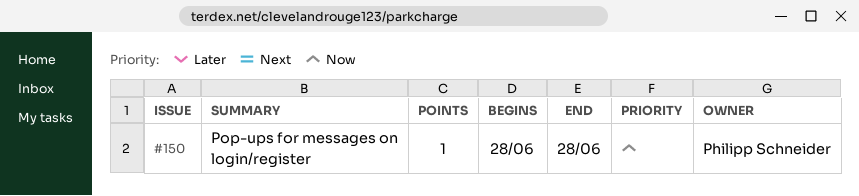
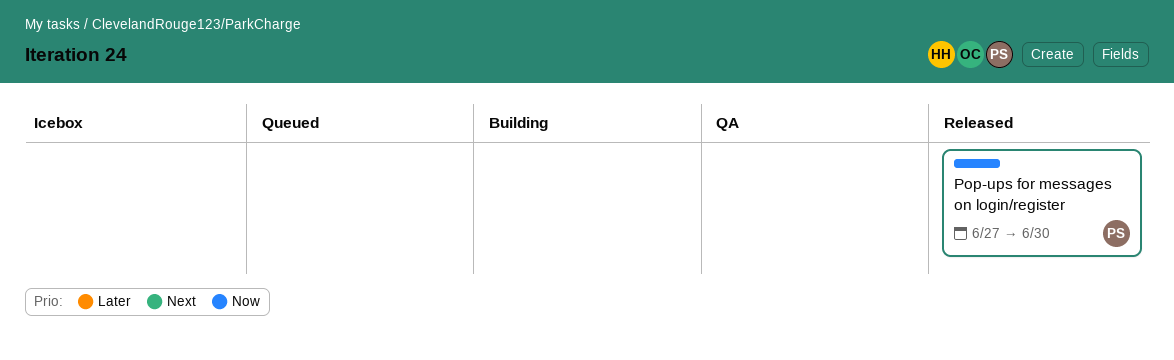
Pop-ups for messages on login/register, start: Jun 28 -> Jun 27
Pop-ups for messages on login/register, due: Jun 28 -> Jun 30

